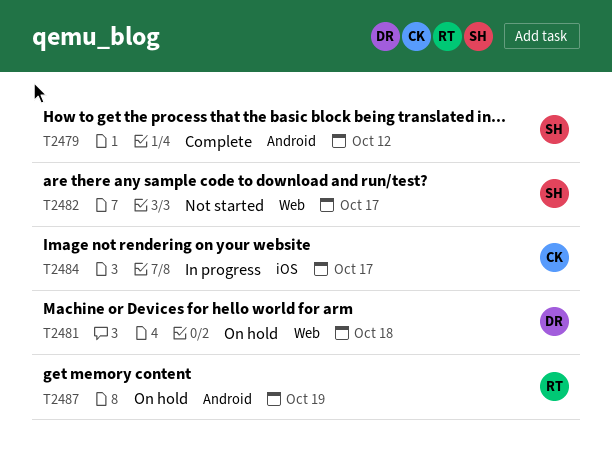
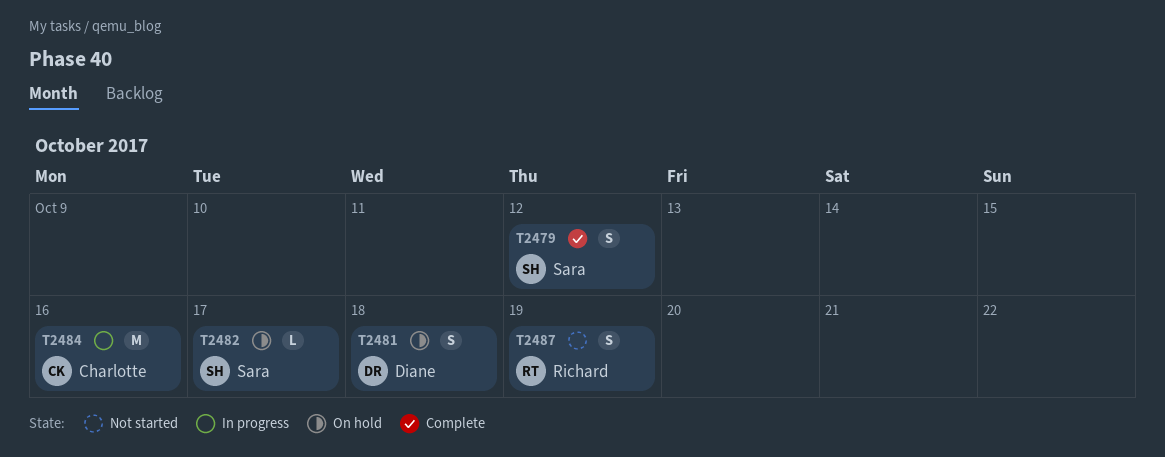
T2482, status: Not started -> On hold
T2484, due: Oct 17 -> Oct 16
T2487, status: On hold -> Not started

